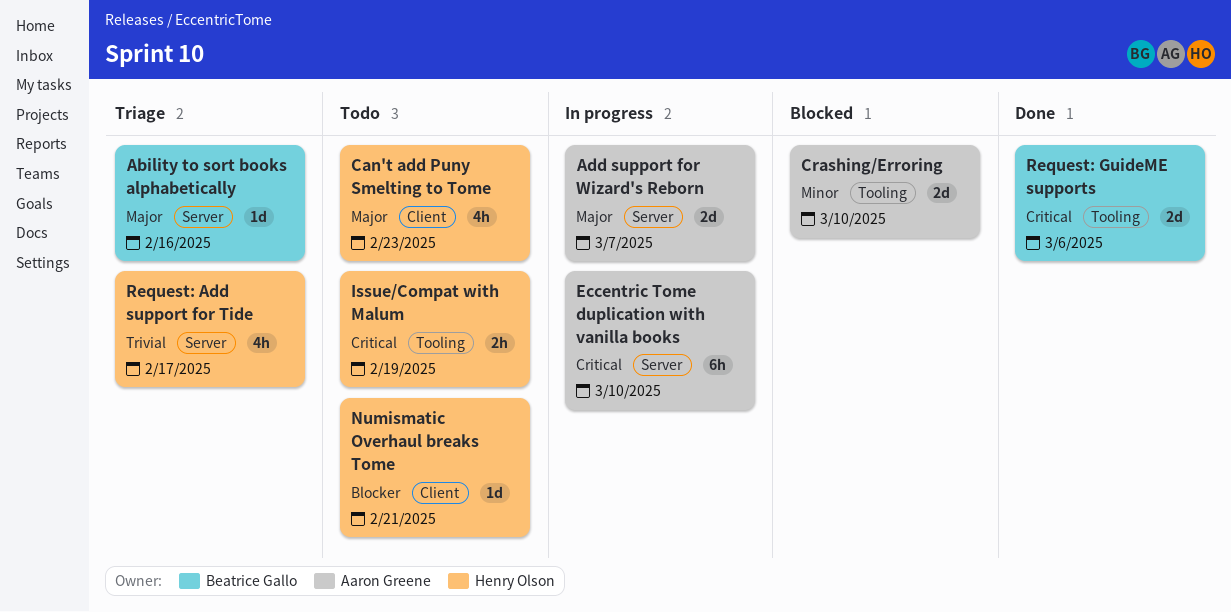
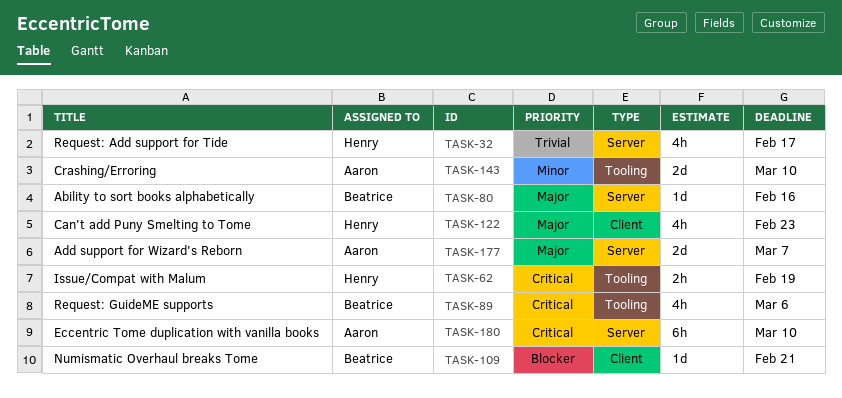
Numismatic Overhaul breaks Tome, owner: Henry Olson -> Beatrice Gallo
Request: GuideME supports, estimate: 2d -> 4h

